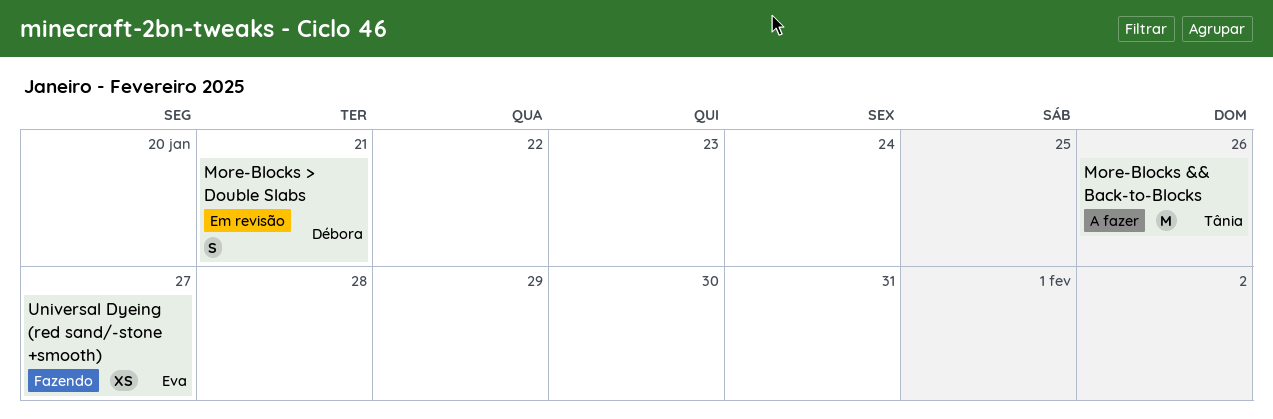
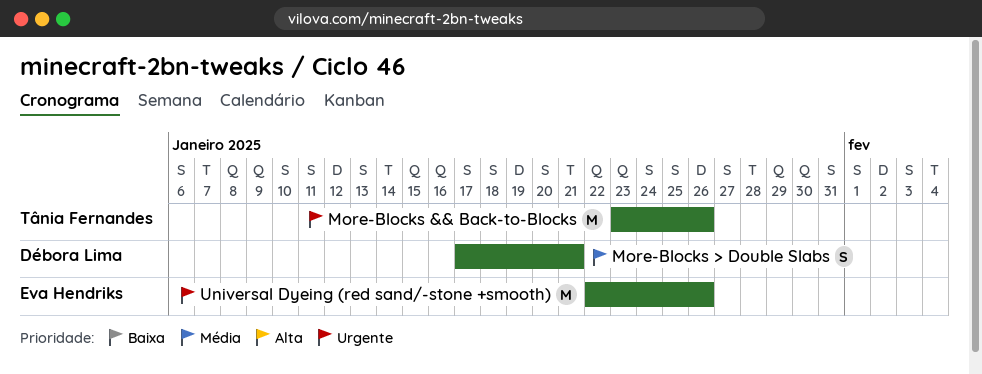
Universal Dyeing (red sand/-stone +smooth), estimate: XS -> M
Universal Dyeing (red sand/-stone +smooth), due: Jan 27 -> Jan 26

